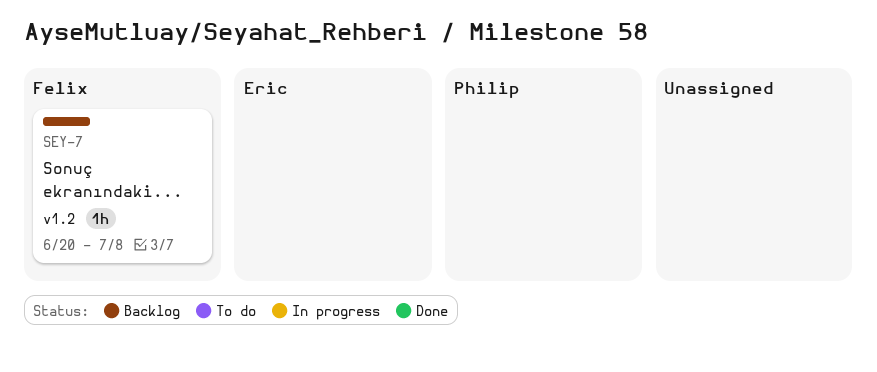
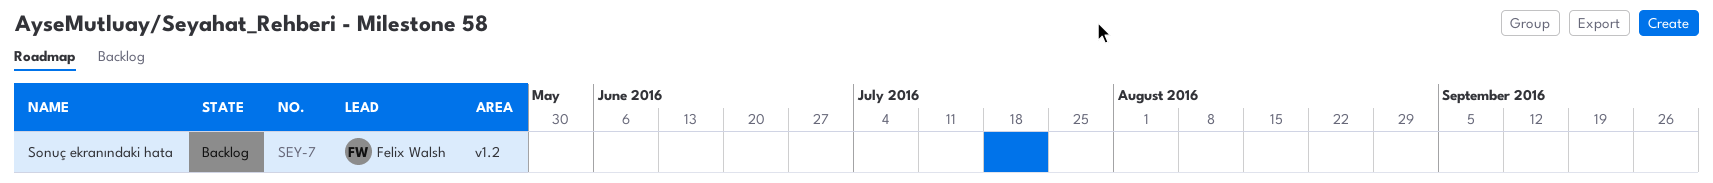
SEY-7, start: Jun 20 -> Jul 18
SEY-7, due: Jul 8 -> Jul 22

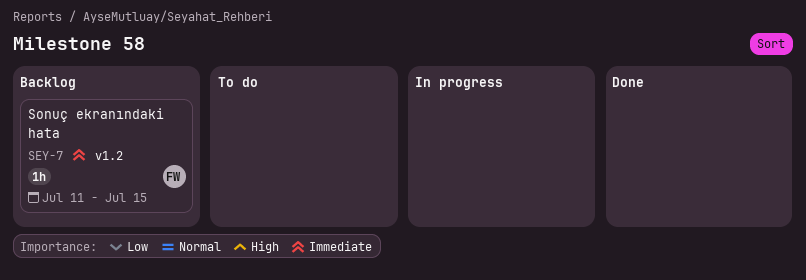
SEY-7, start: Jul 18 -> Jul 11
SEY-7, due: Jul 22 -> Jul 15

